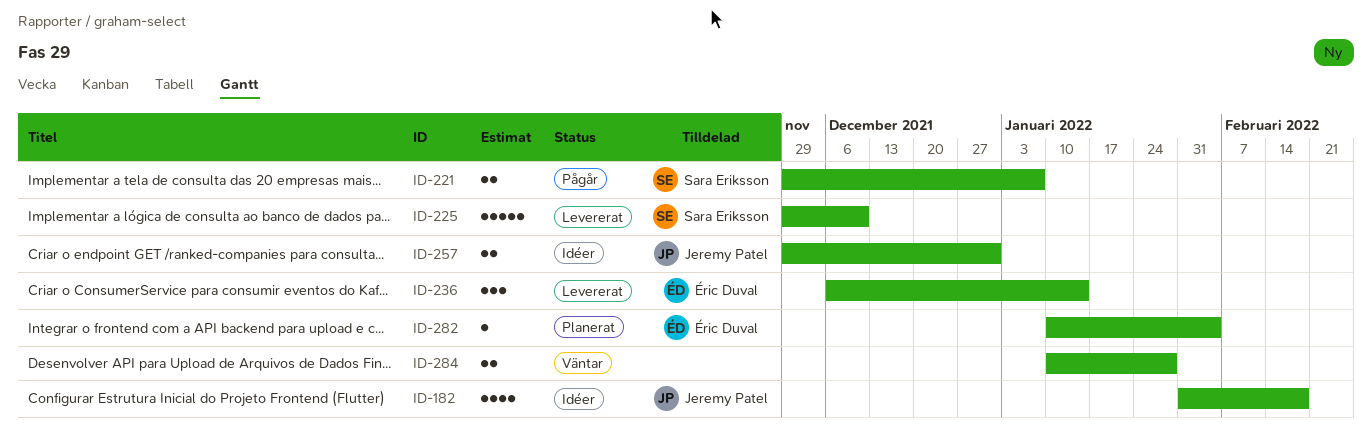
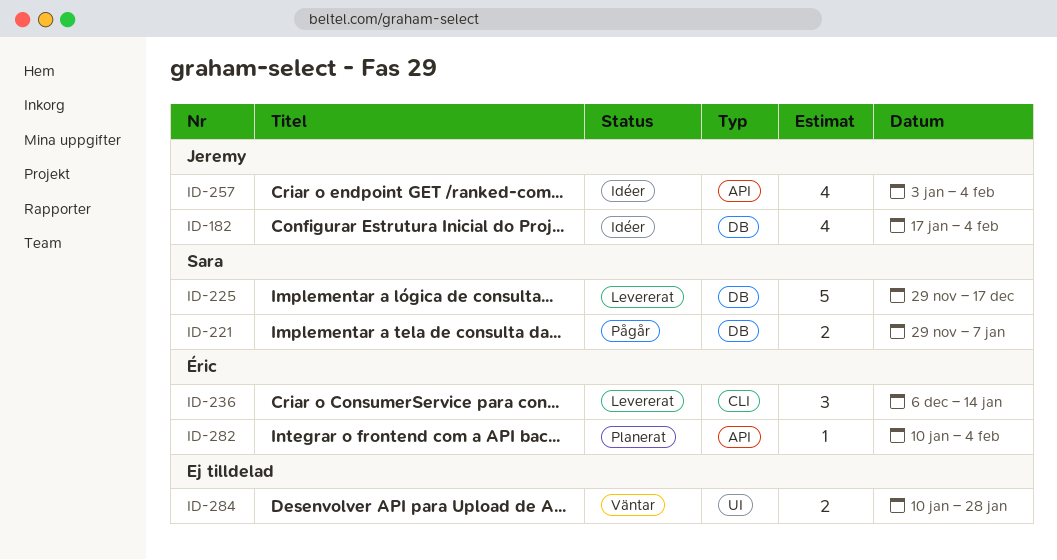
ID-182, start: Jan 31 -> Jan 17
ID-182, due: Feb 18 -> Feb 4
ID-225, due: Dec 10 -> Dec 17
ID-257, estimate: 2 -> 4
ID-257, start: Nov 29 -> Jan 3
ID-257, due: Dec 31 -> Feb 4

